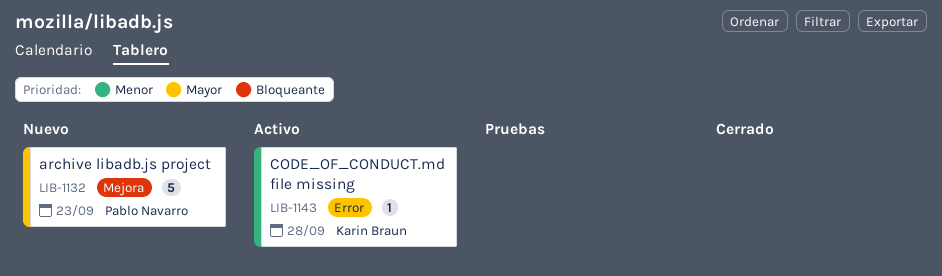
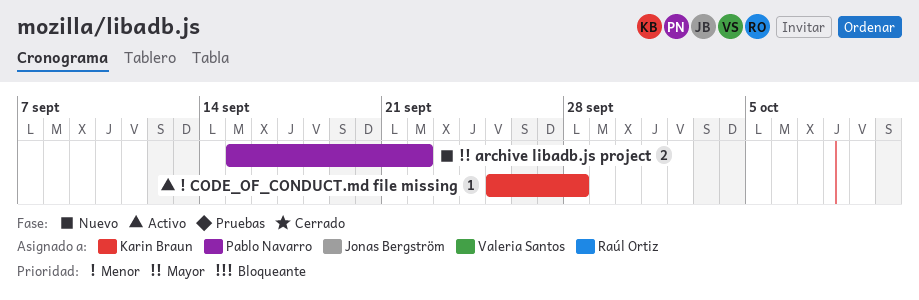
archive libadb.js project, estimate: 5 -> 2
archive libadb.js project, due: Sep 23 -> Sep 22

